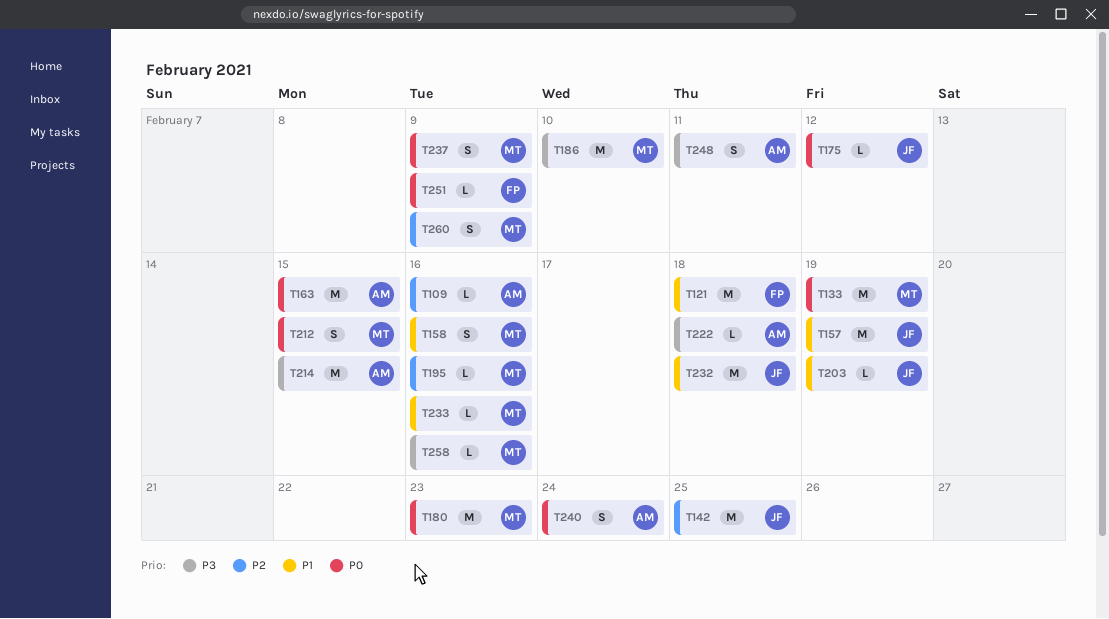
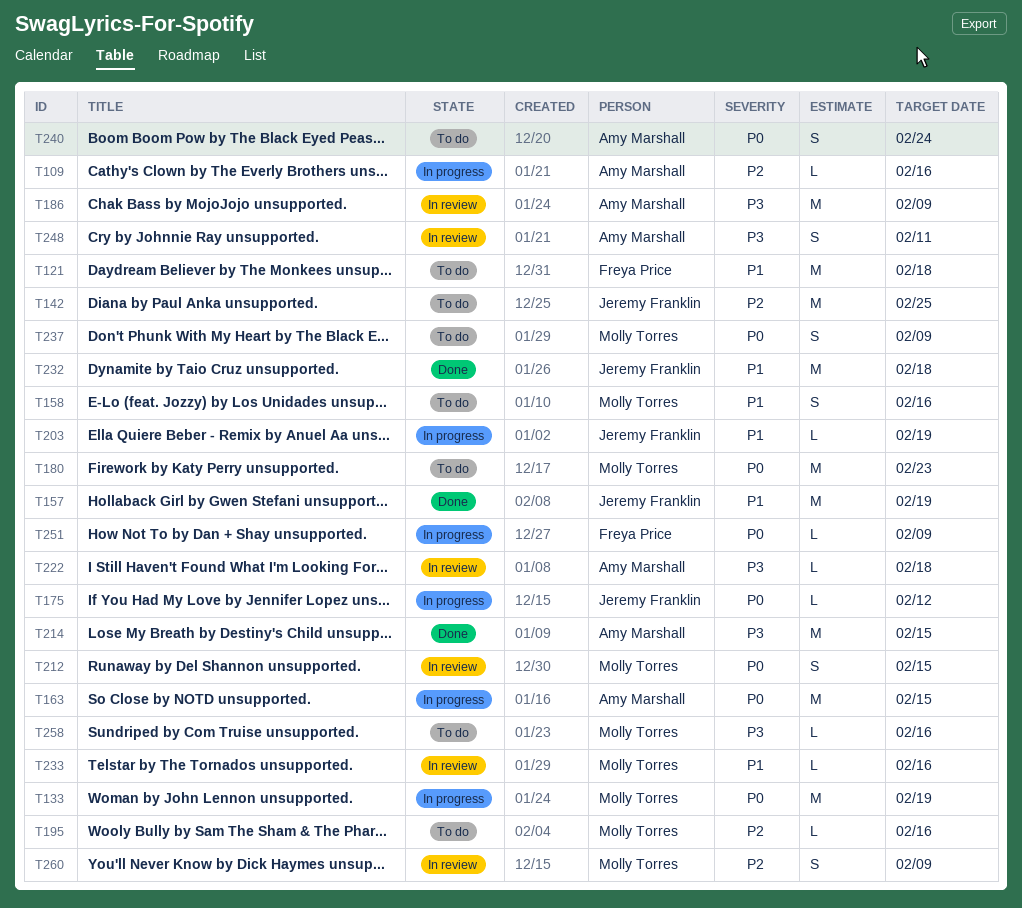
T186, owner: Molly Torres -> Amy Marshall
T186, due: Feb 10 -> Feb 9

